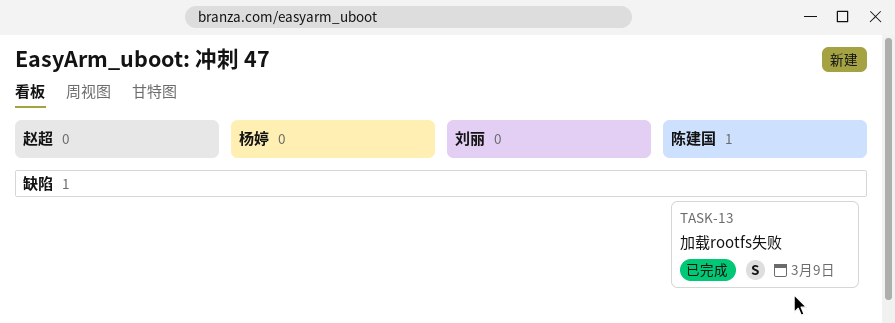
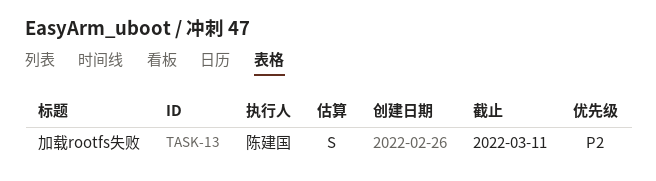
TASK-13, due: Mar 9 -> Mar 11

